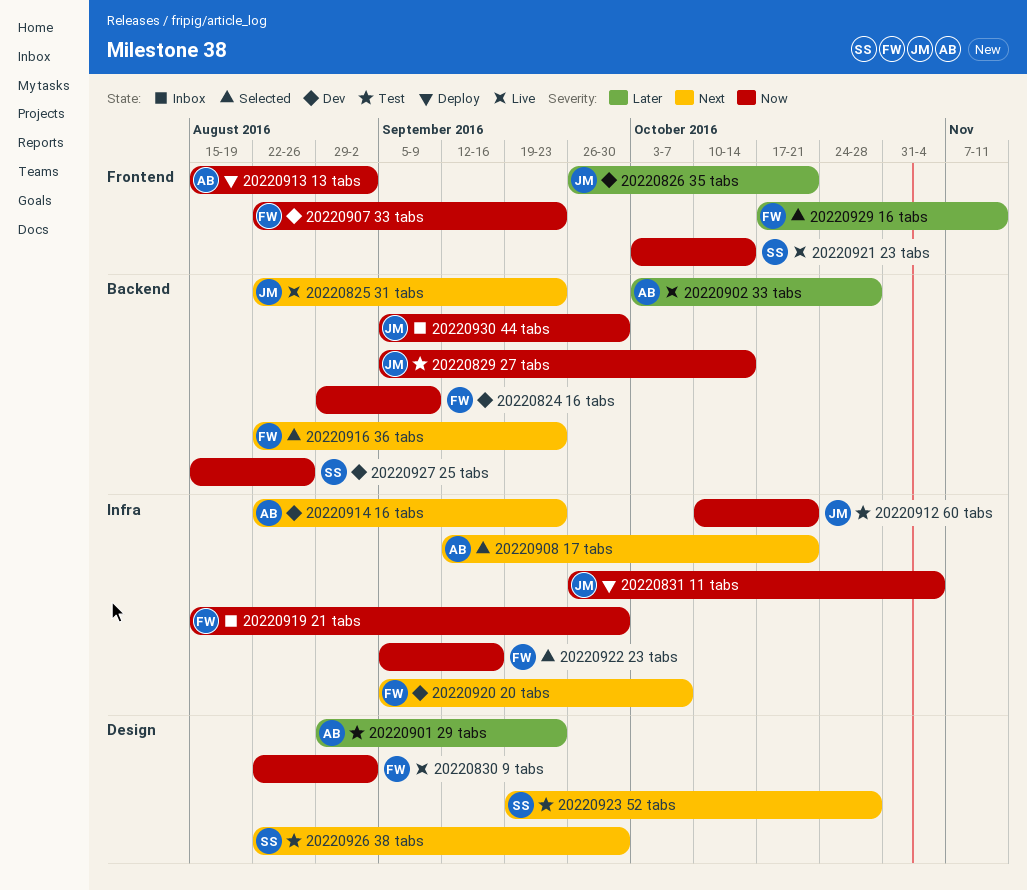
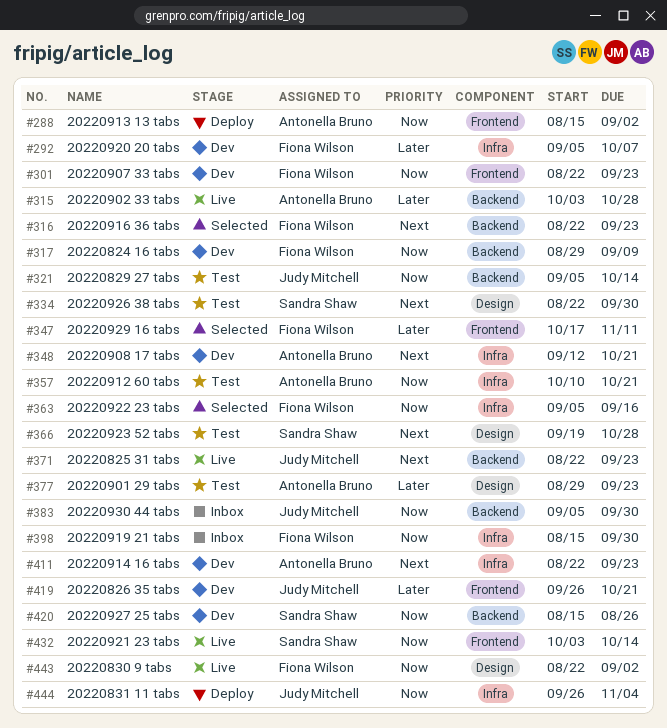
20220908 17 tabs, status: Selected -> Dev
20220912 60 tabs, owner: Judy Mitchell -> Antonella Bruno
20220920 20 tabs, priority: Next -> Later

